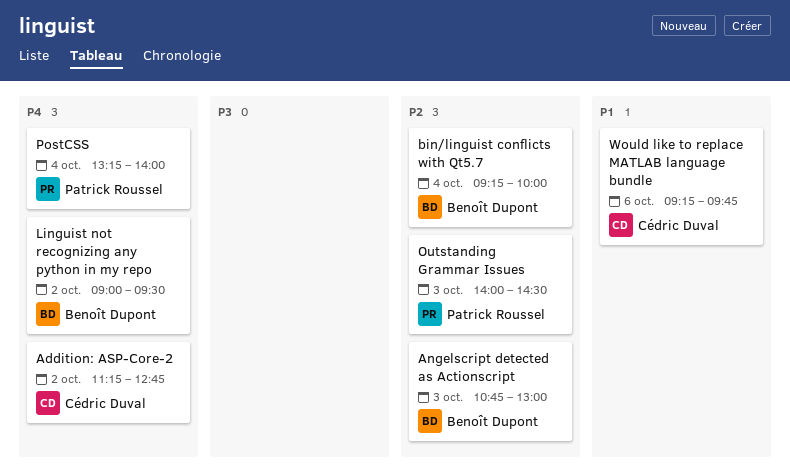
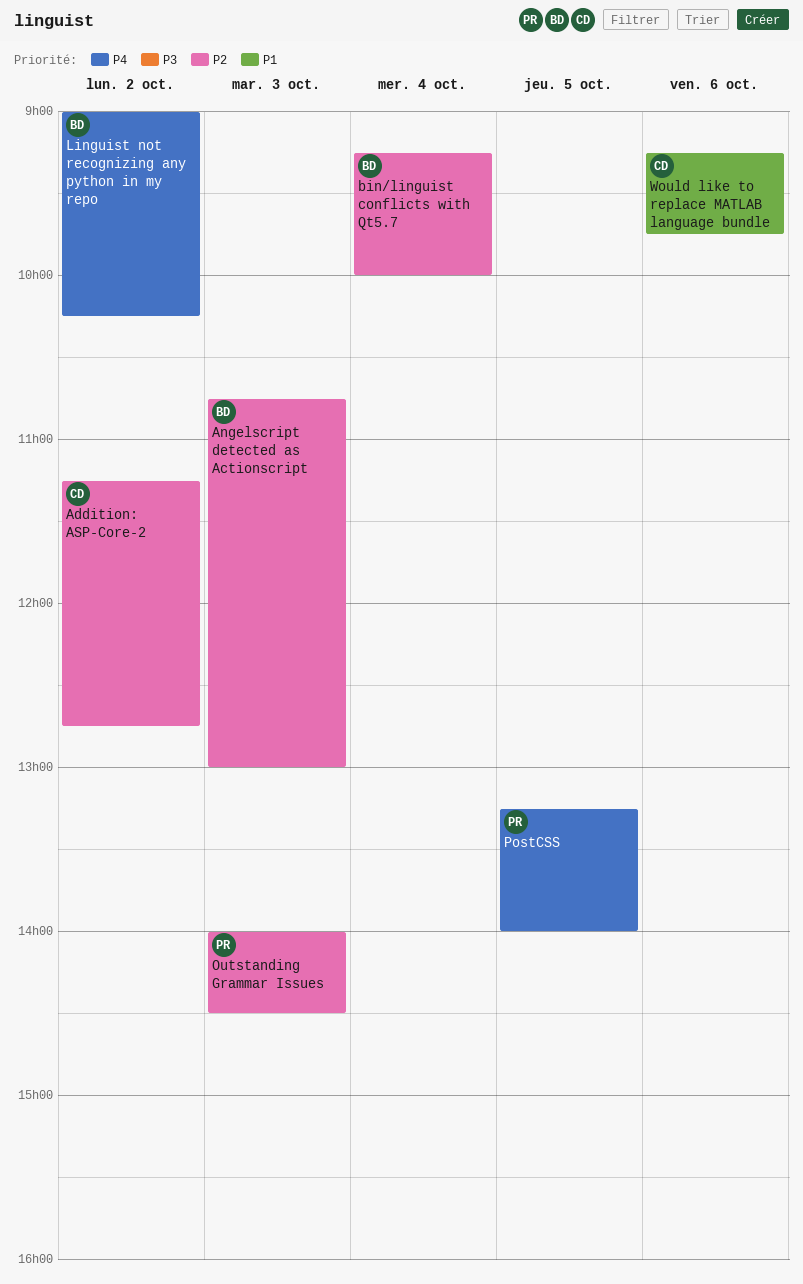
Addition: ASP-Core-2, priority: P4 -> P2
Linguist not recognizing any python in my repo, ends: 09:30 -> 10:15
PostCSS, day: Oct 4 -> Oct 5

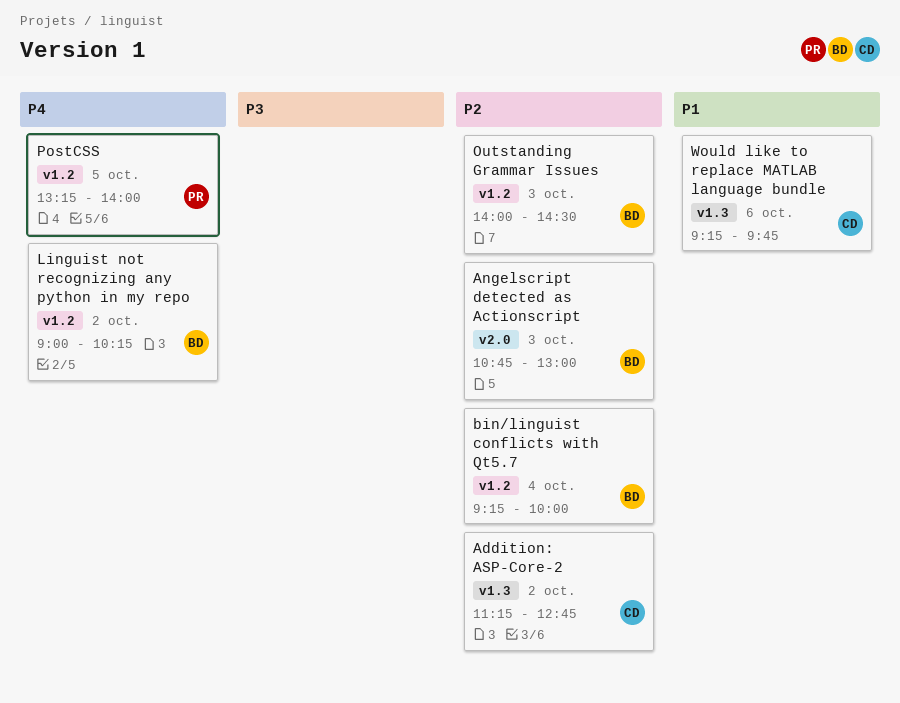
Outstanding Grammar Issues, owner: PR -> BD

